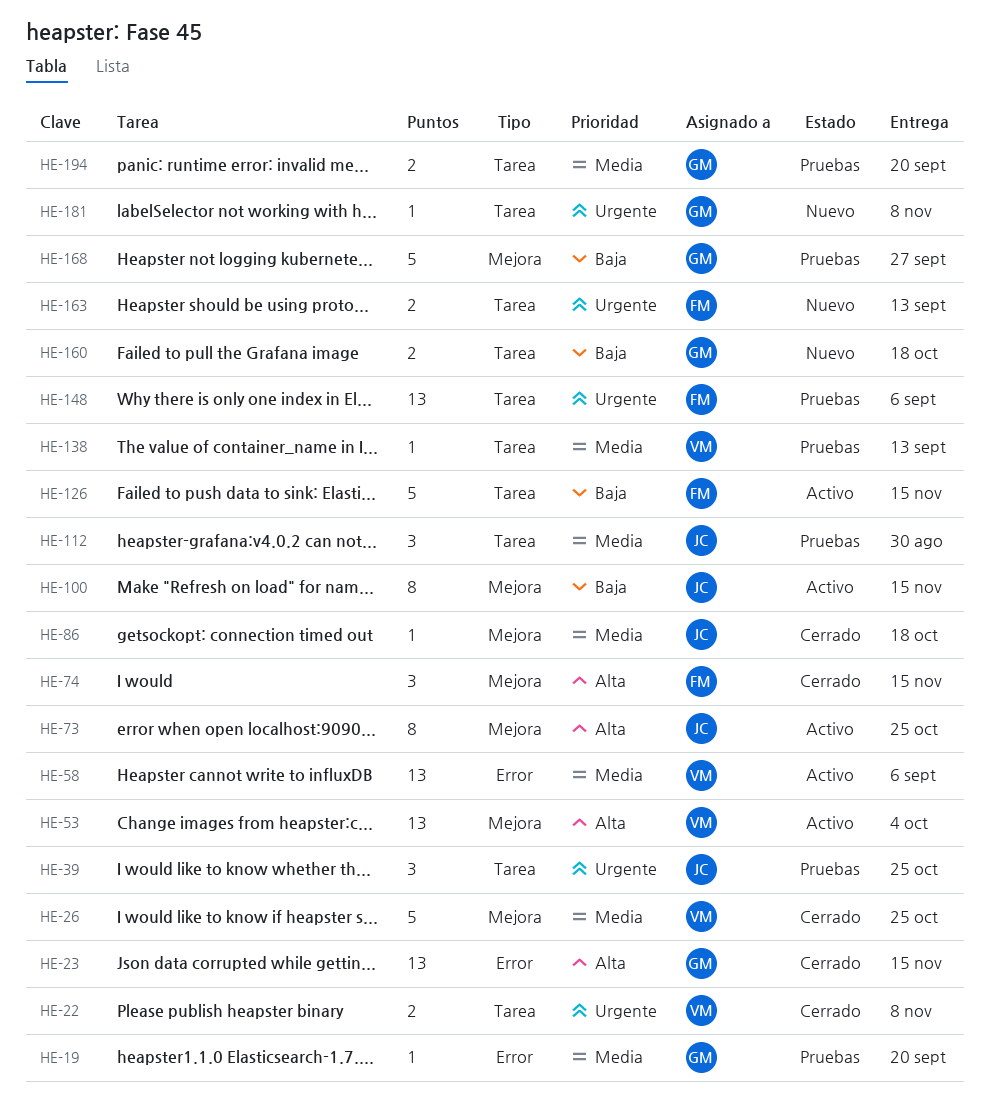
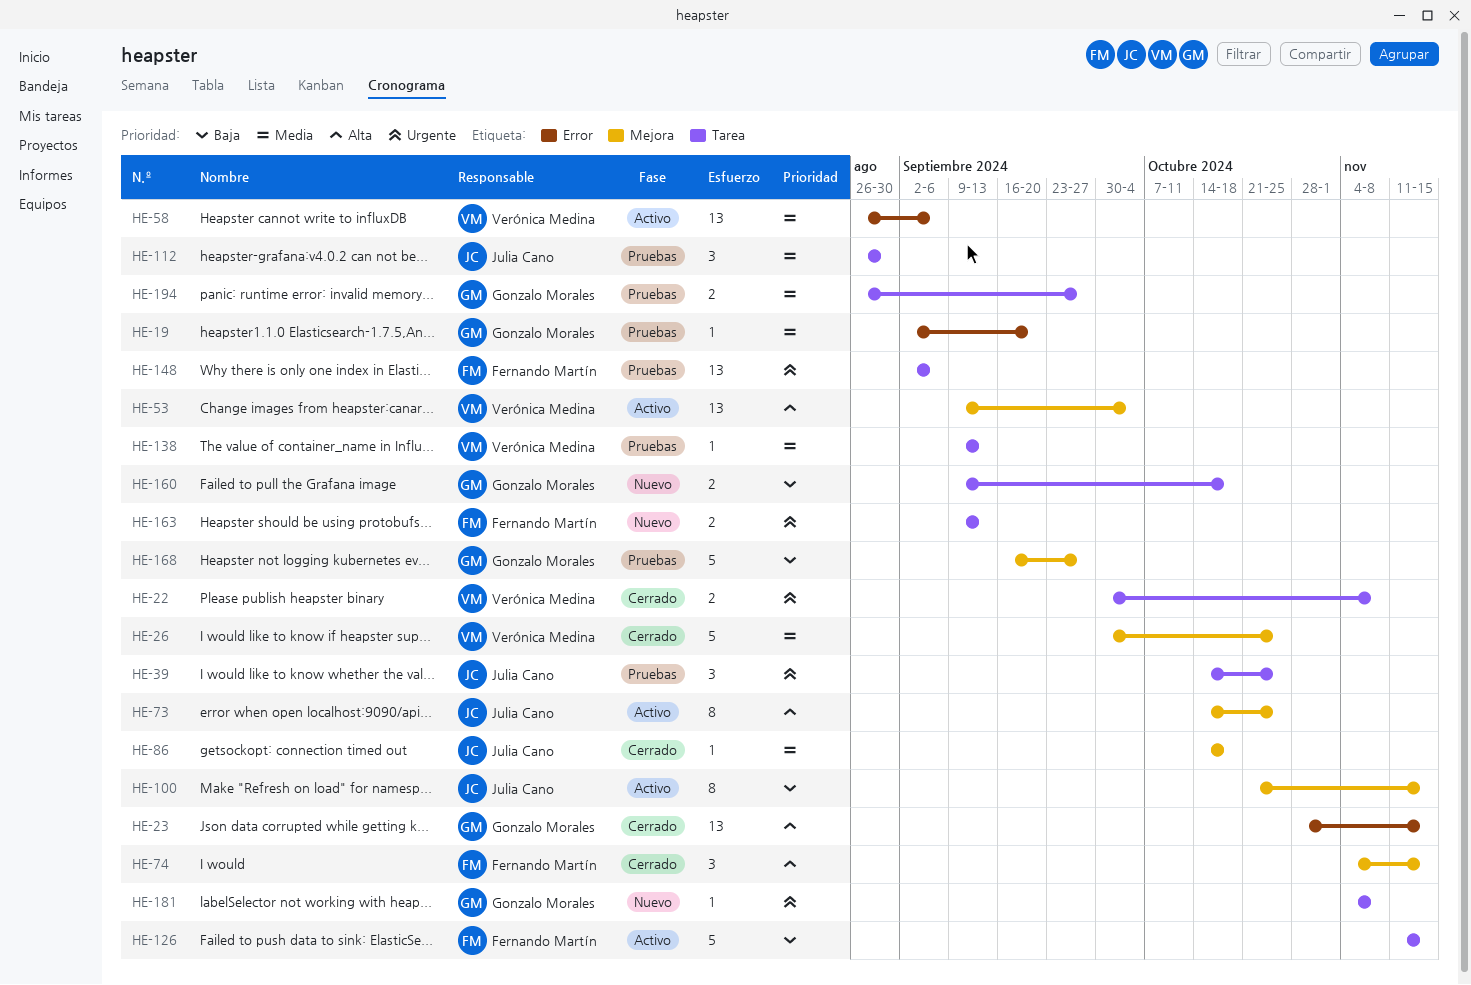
HE-194, due: Sep 20 -> Sep 27

